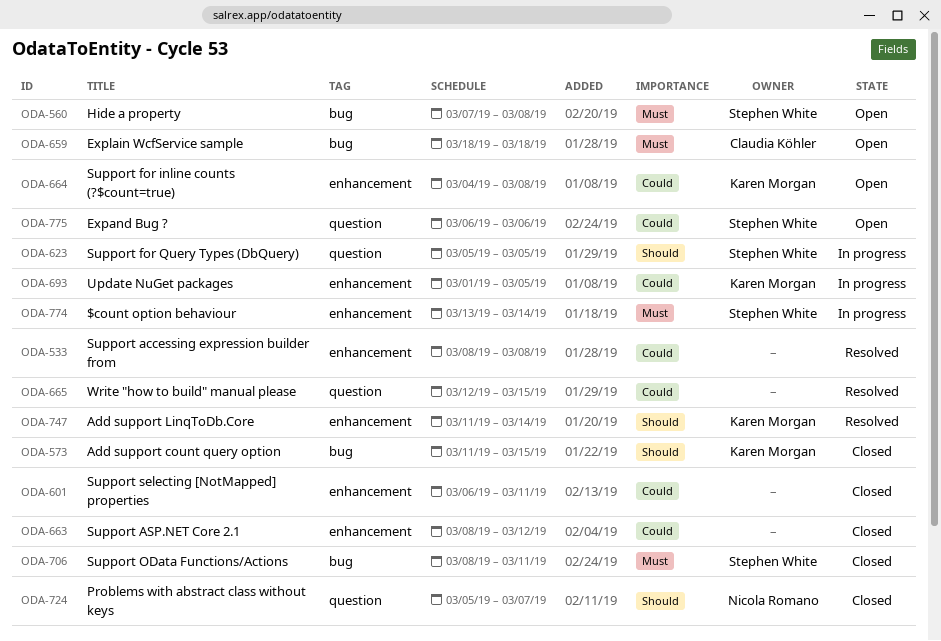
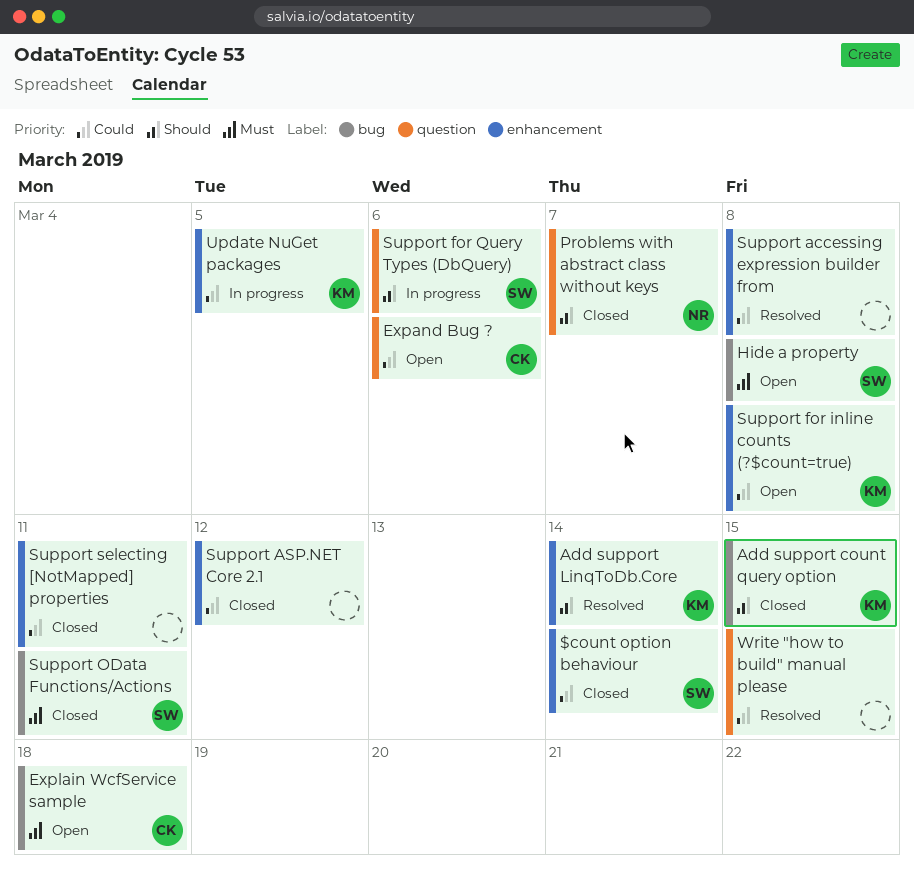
$count option behaviour, status: In progress -> Closed
$count option behaviour, priority: Must -> Could
Expand Bug ?, owner: Stephen White -> Claudia Köhler
Support for Query Types (DbQuery), due: Mar 5 -> Mar 6

